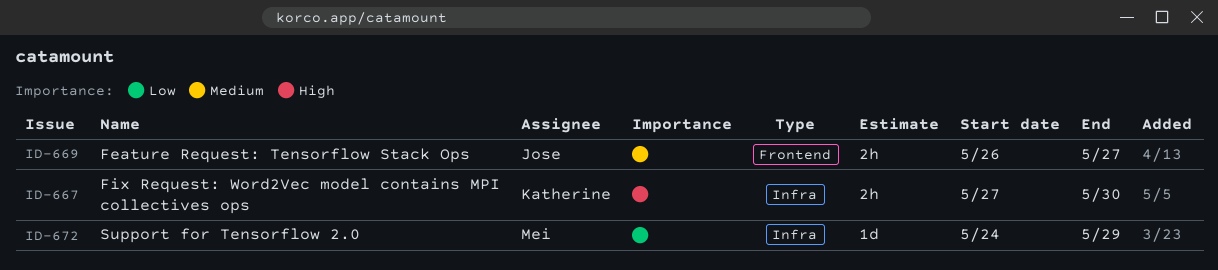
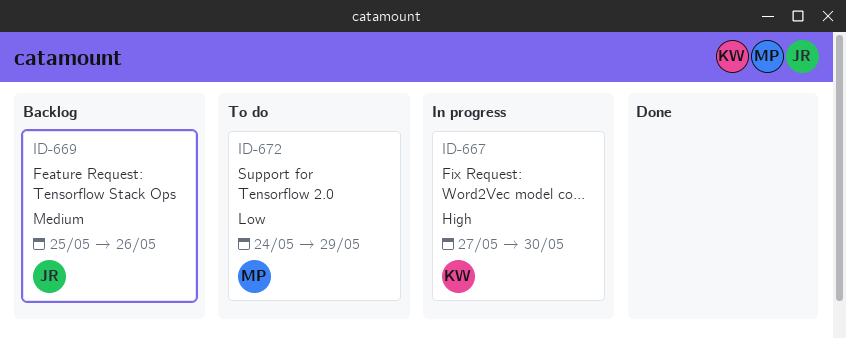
ID-669, start: May 26 -> May 25
ID-669, due: May 27 -> May 26

